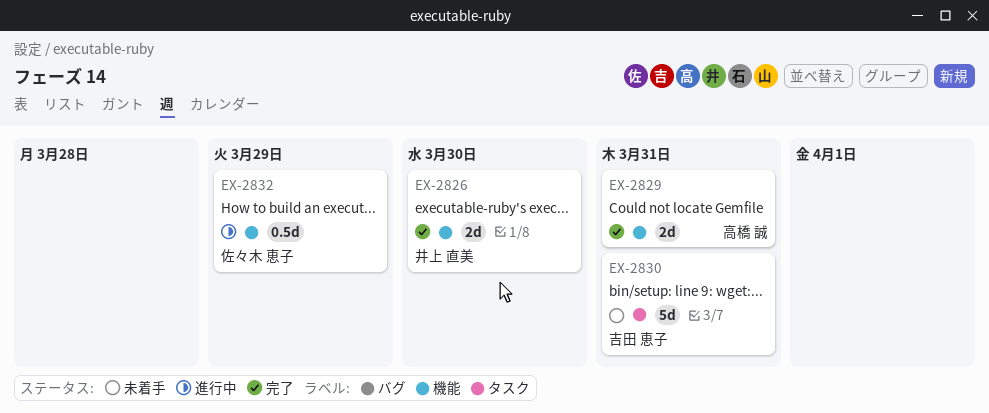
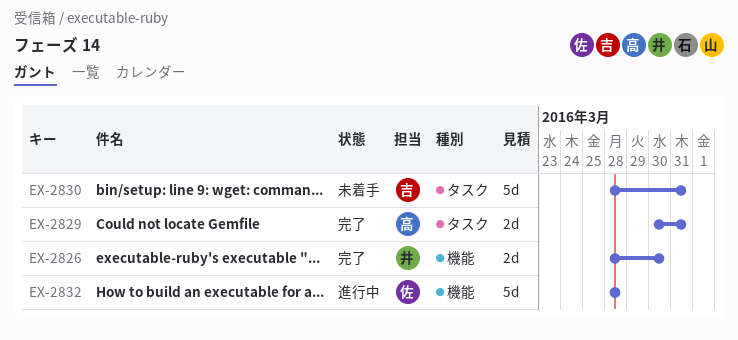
EX-2829, label: 機能 -> タスク
EX-2832, estimate: 0.5d -> 5d
EX-2832, due: Mar 29 -> Mar 28

